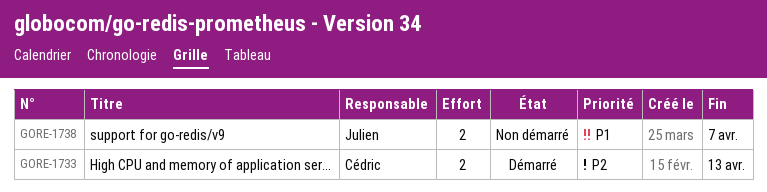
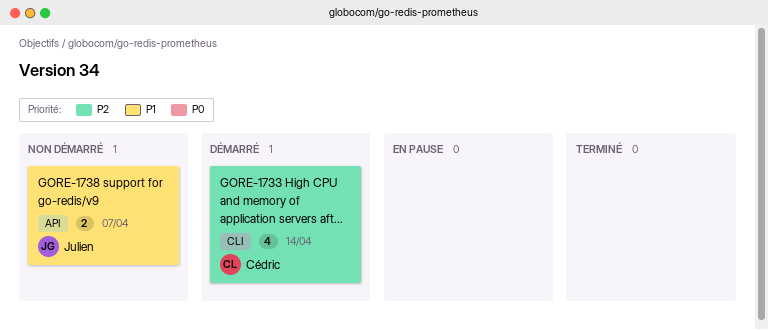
GORE-1733, estimate: 2 -> 4
GORE-1733, due: Apr 13 -> Apr 14

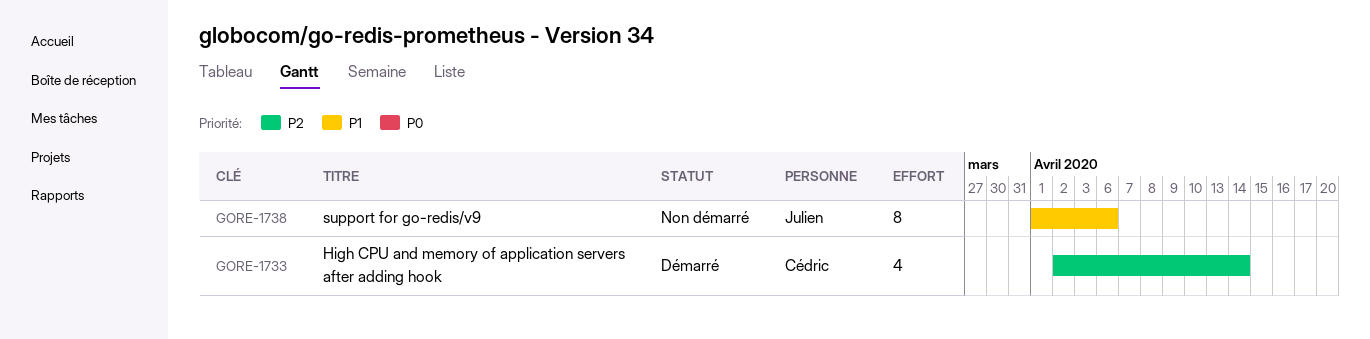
GORE-1738, estimate: 2 -> 8
GORE-1738, due: Apr 7 -> Apr 6

